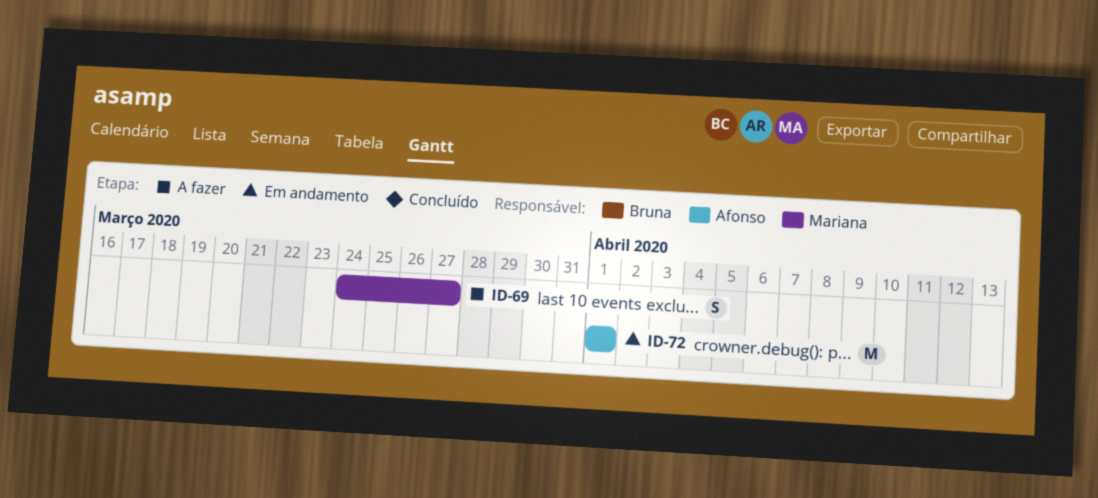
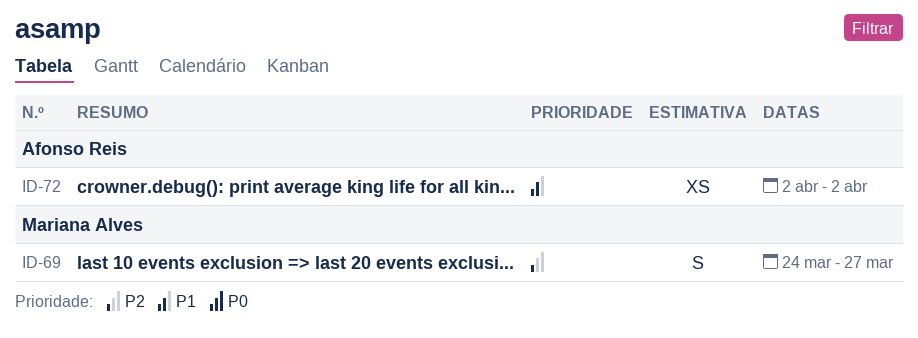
ID-72, estimate: M -> XS
ID-72, start: Apr 1 -> Apr 2
ID-72, due: Apr 1 -> Apr 2

